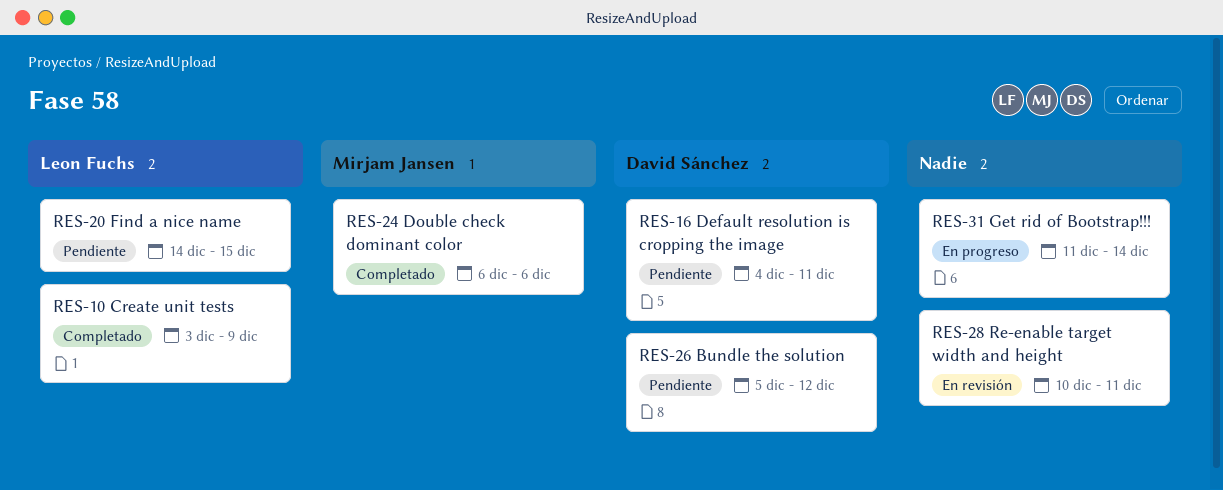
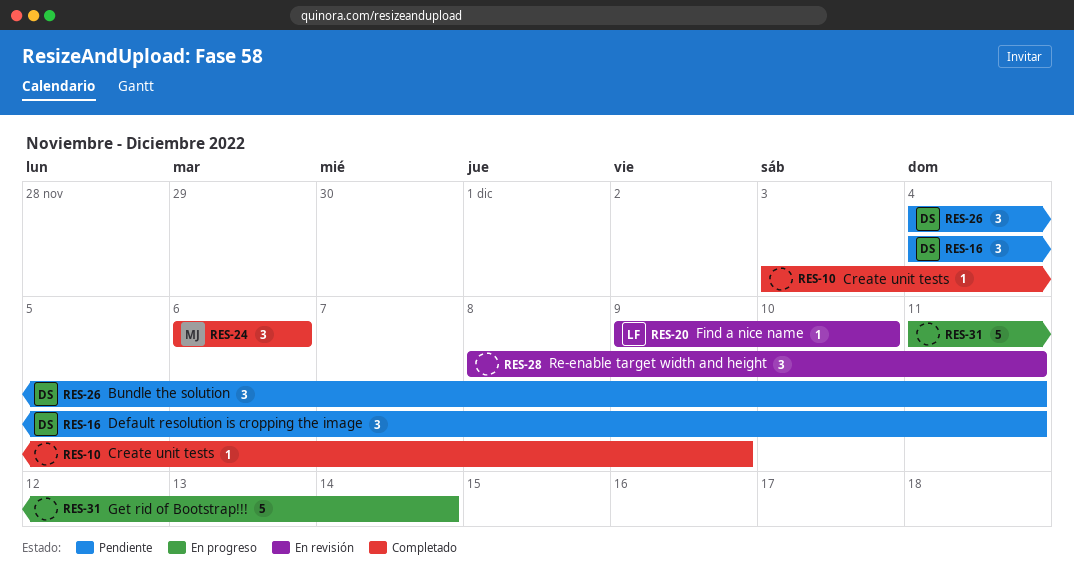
RES-10, owner: Leon Fuchs -> none
RES-20, status: Pendiente -> En revisión
RES-20, start: Dec 14 -> Dec 9
RES-20, due: Dec 15 -> Dec 10
RES-26, start: Dec 5 -> Dec 4
RES-26, due: Dec 12 -> Dec 11
RES-28, start: Dec 10 -> Dec 8

